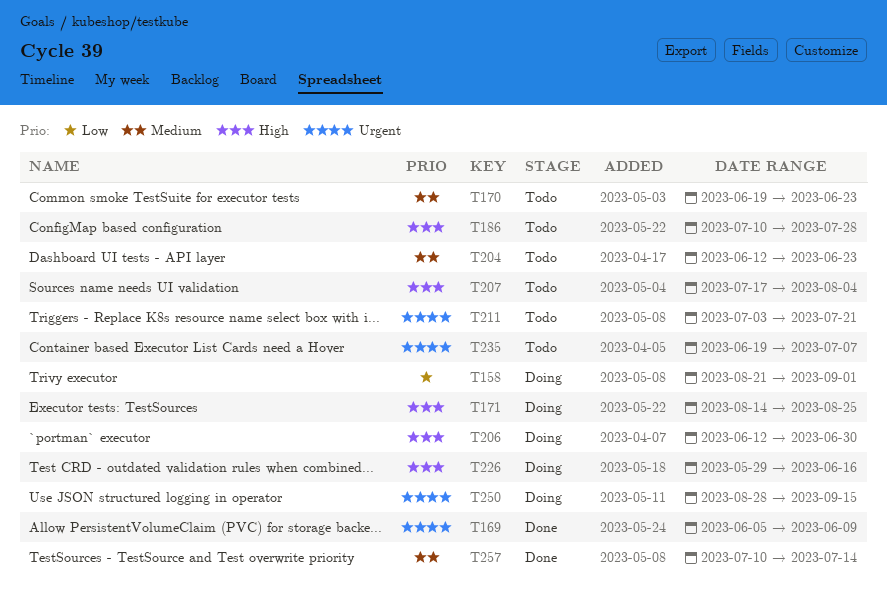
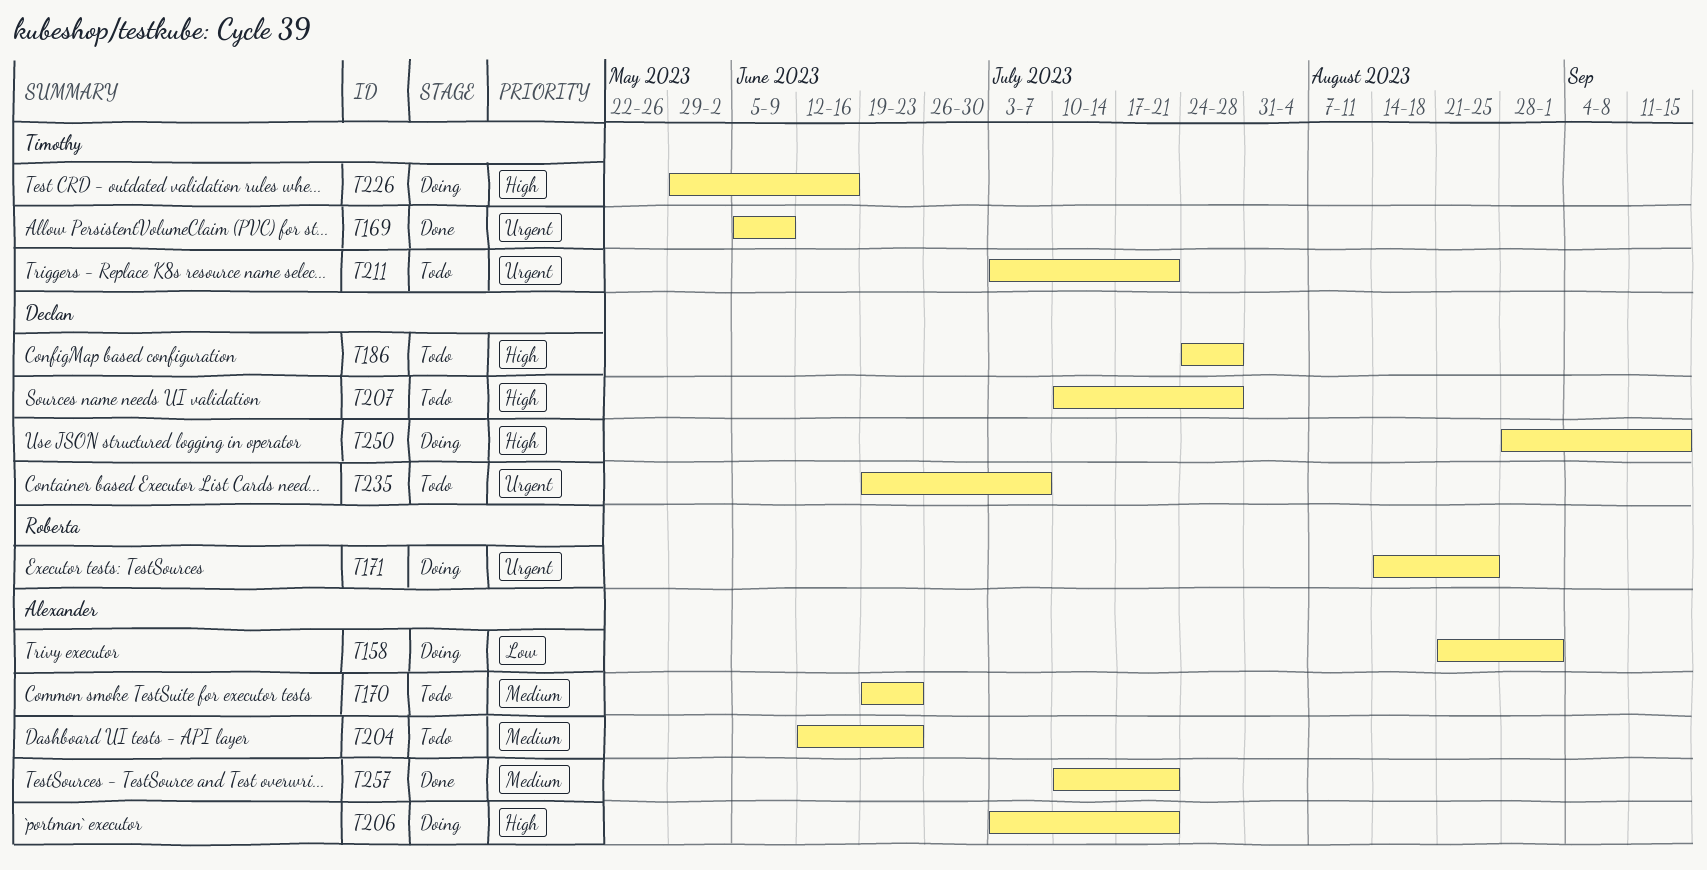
T171, priority: High -> Urgent
T186, start: Jul 10 -> Jul 24
T206, start: Jun 12 -> Jul 3
T206, due: Jun 30 -> Jul 21
T207, start: Jul 17 -> Jul 10
T207, due: Aug 4 -> Jul 28
T250, priority: Urgent -> High
T257, due: Jul 14 -> Jul 21

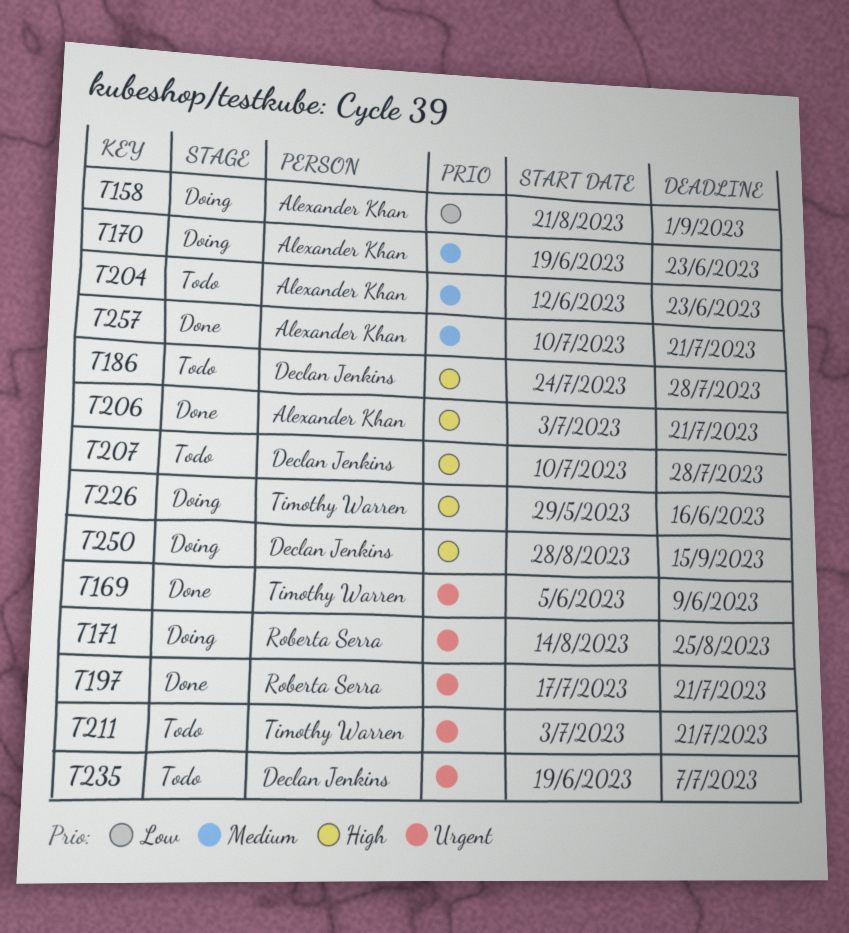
T170, status: Todo -> Doing
T197: none -> present
T206, status: Doing -> Done

